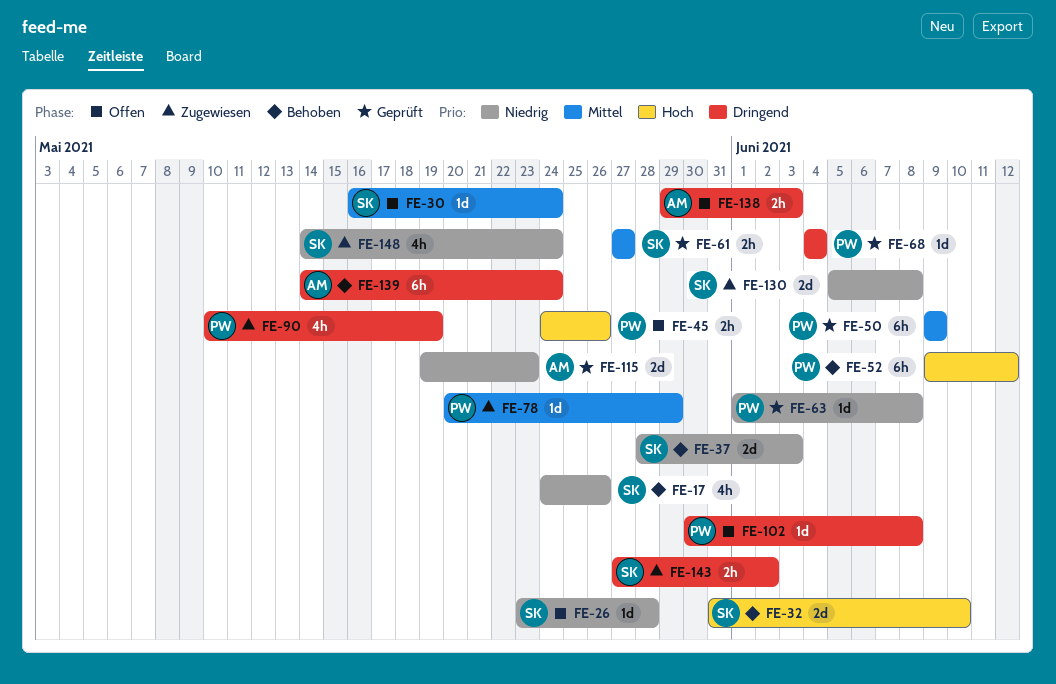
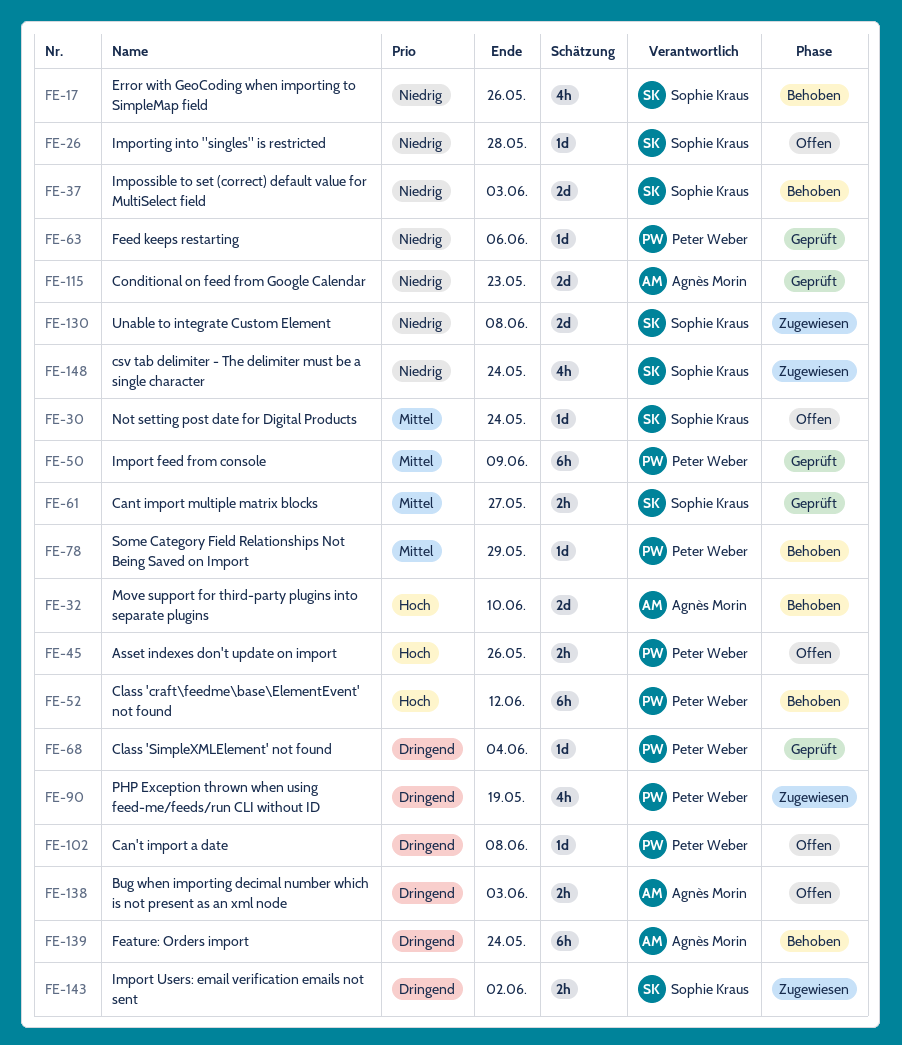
FE-32, owner: Sophie Kraus -> Agnès Morin
FE-63, due: Jun 8 -> Jun 6
FE-78, status: Zugewiesen -> Behoben

